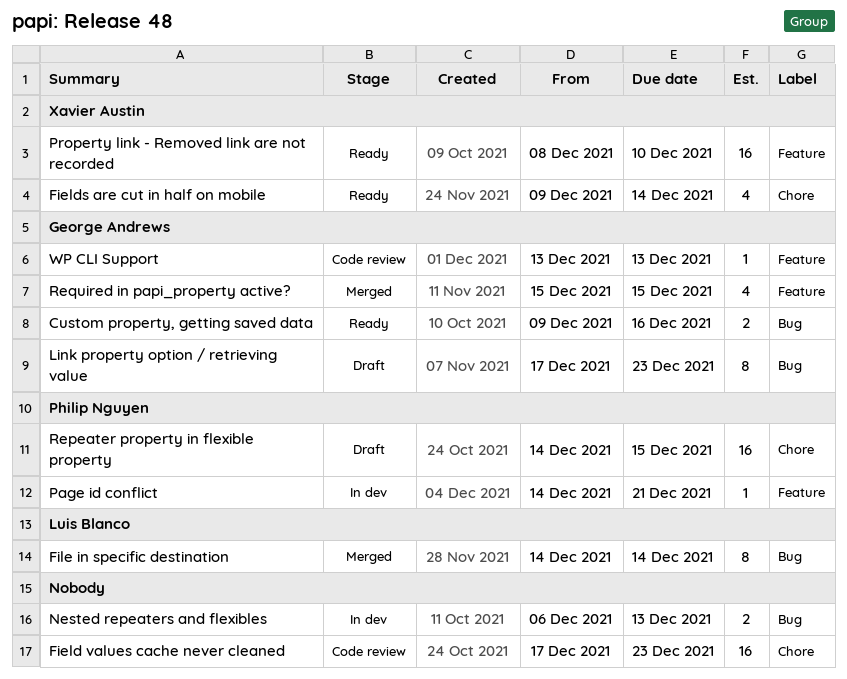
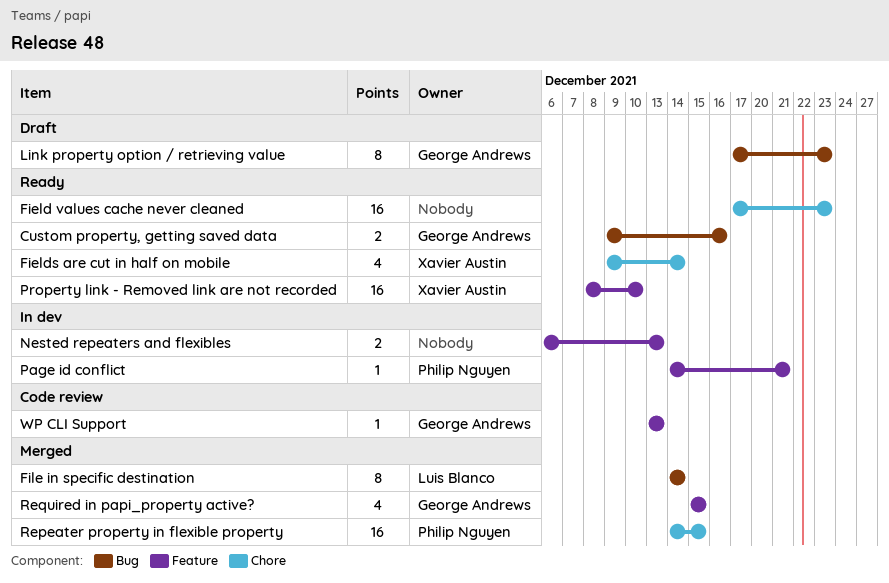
Field values cache never cleaned, status: Code review -> Ready
Nested repeaters and flexibles, label: Bug -> Feature
Repeater property in flexible property, status: Draft -> Merged

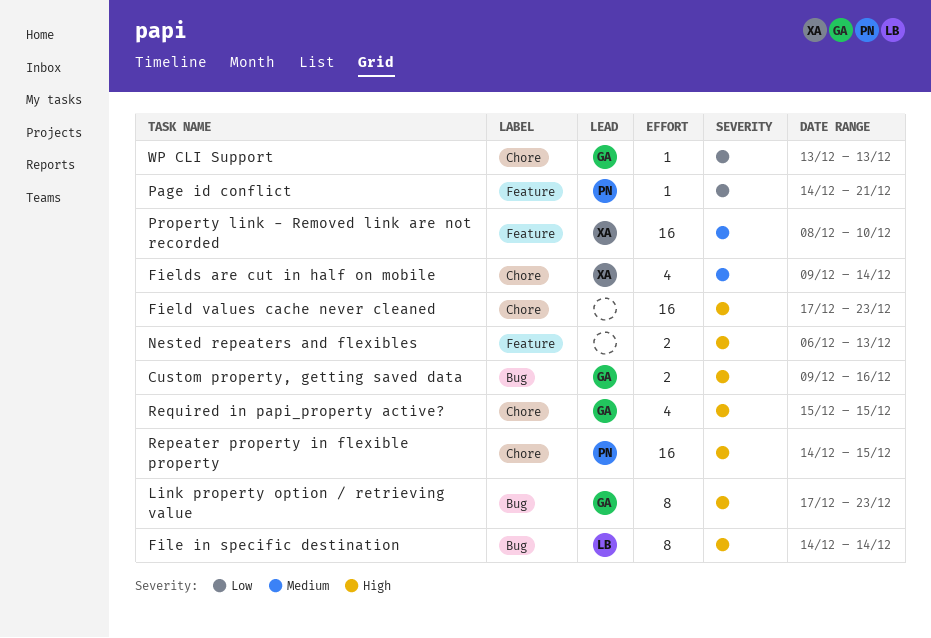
Required in papi_property active?, label: Feature -> Chore
WP CLI Support, label: Feature -> Chore

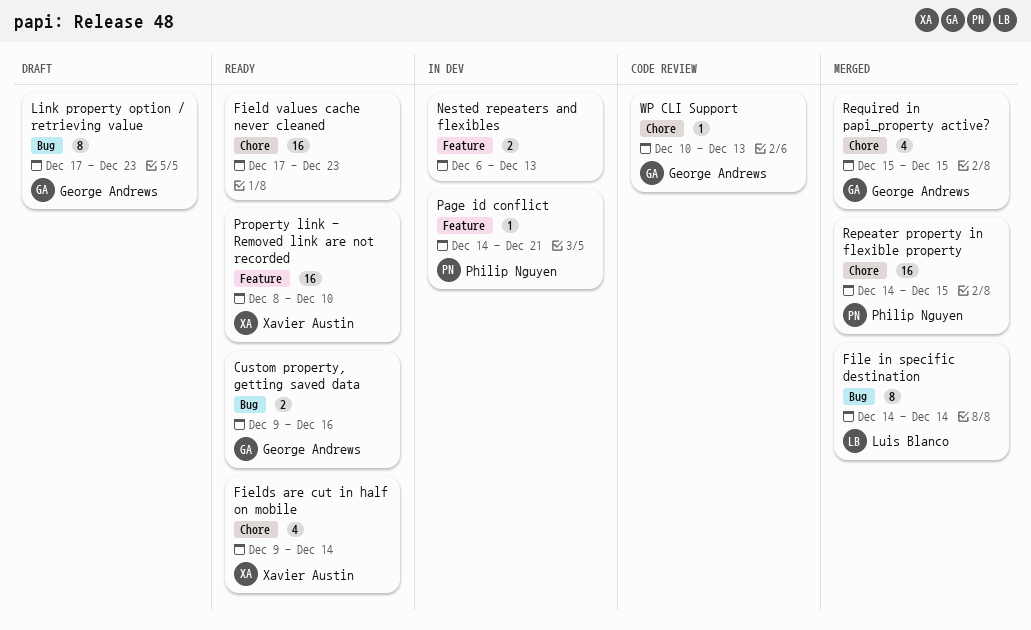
WP CLI Support, start: Dec 13 -> Dec 10

